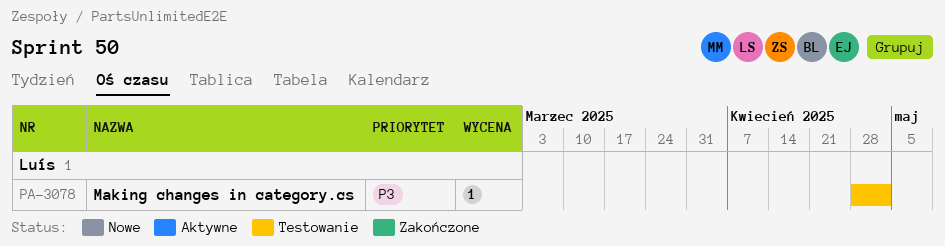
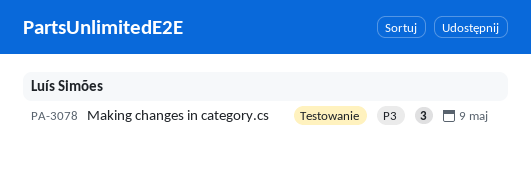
PA-3078, estimate: 1 -> 3
PA-3078, due: May 2 -> May 9

